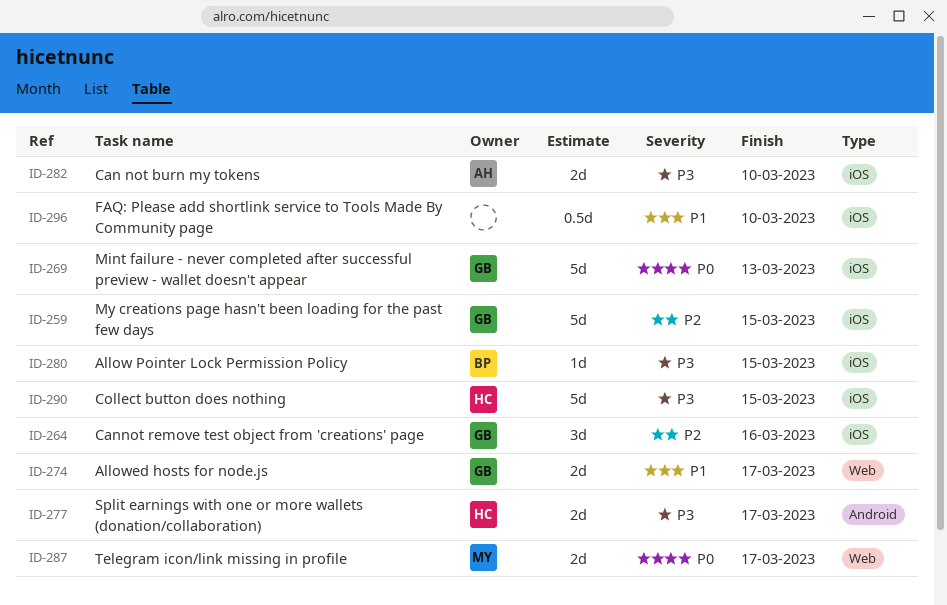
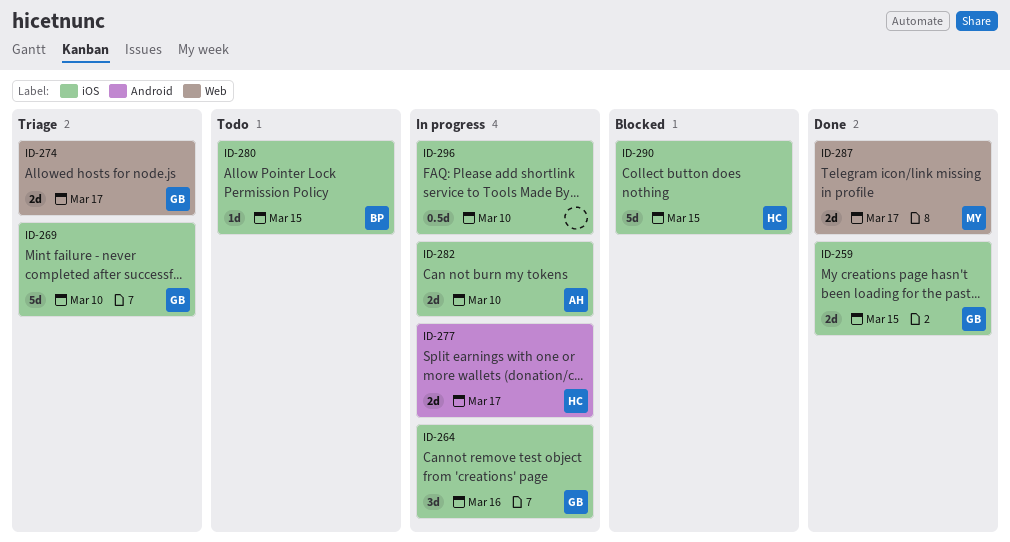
ID-259, estimate: 5d -> 2d
ID-269, due: Mar 13 -> Mar 10

